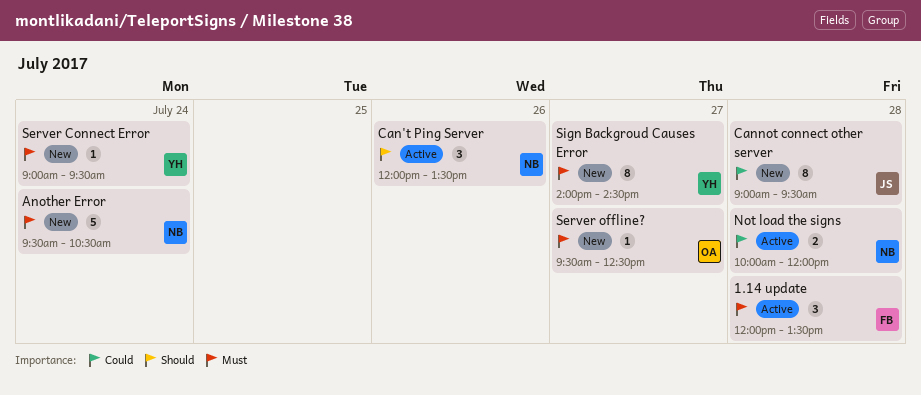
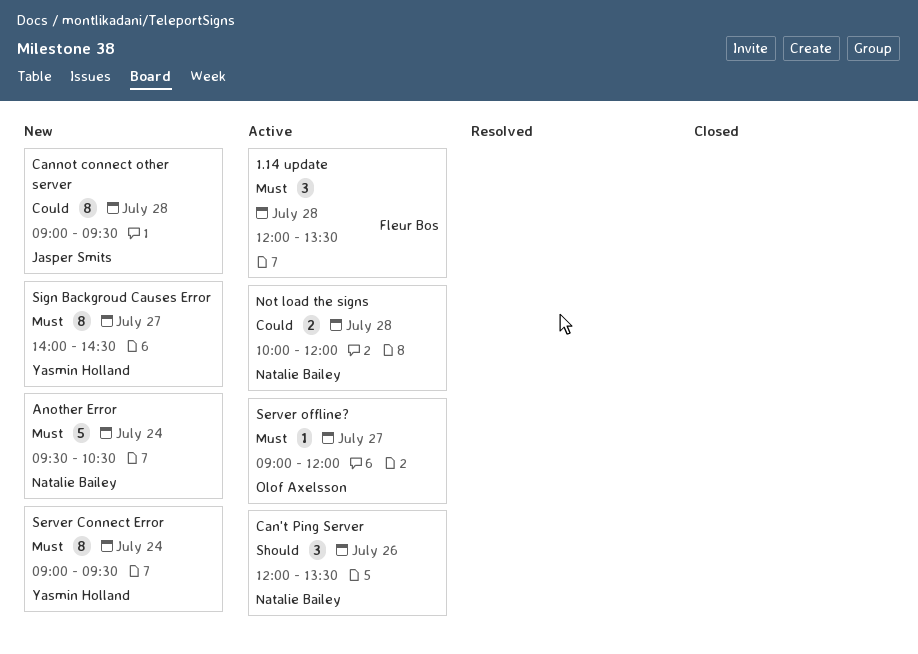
Server Connect Error, estimate: 1 -> 8
Server offline?, status: New -> Active
Server offline?, begins: 09:30 -> 09:00
Server offline?, ends: 12:30 -> 12:00

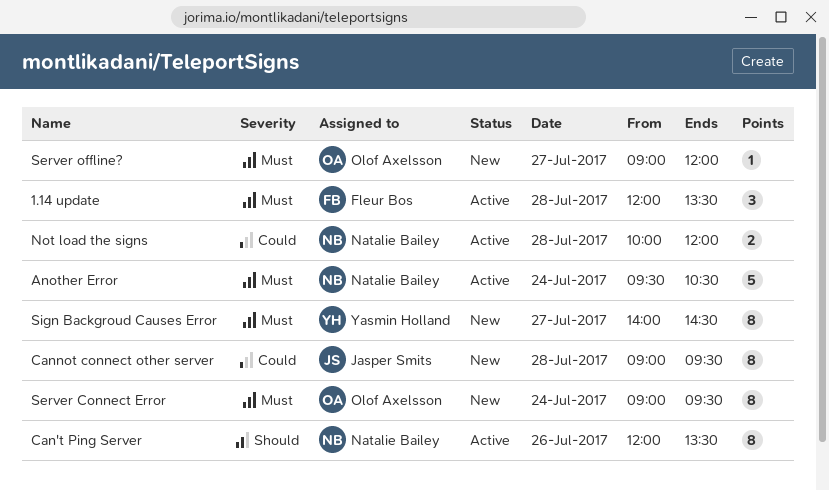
Another Error, status: New -> Active
Can't Ping Server, estimate: 3 -> 8
Server Connect Error, owner: Yasmin Holland -> Olof Axelsson
Server offline?, status: Active -> New

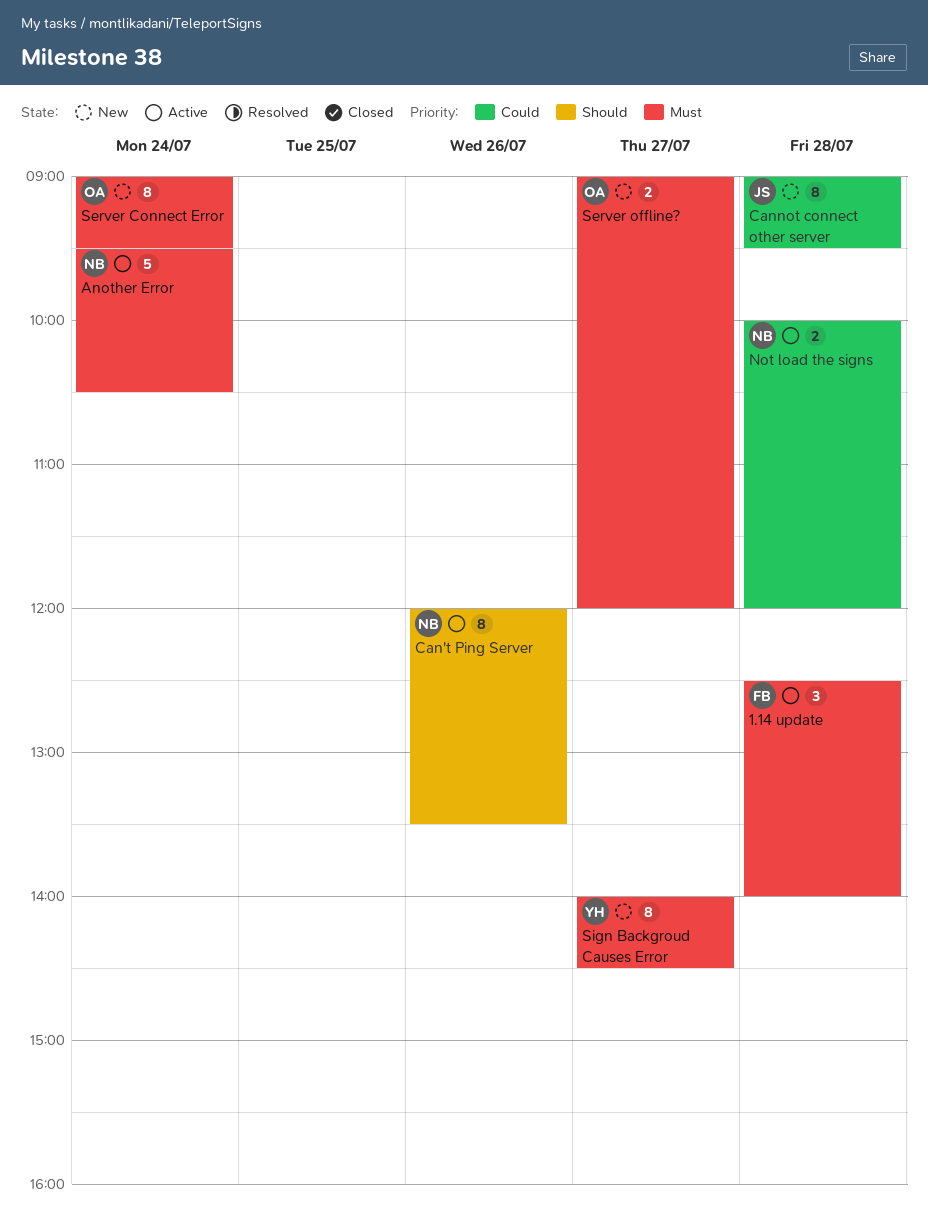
1.14 update, begins: 12:00 -> 12:30
1.14 update, ends: 13:30 -> 14:00
Server offline?, estimate: 1 -> 2

